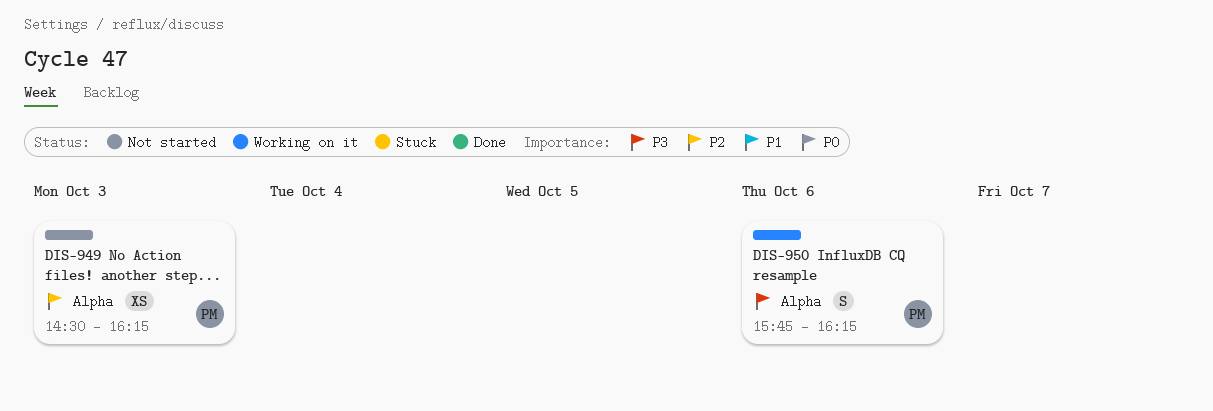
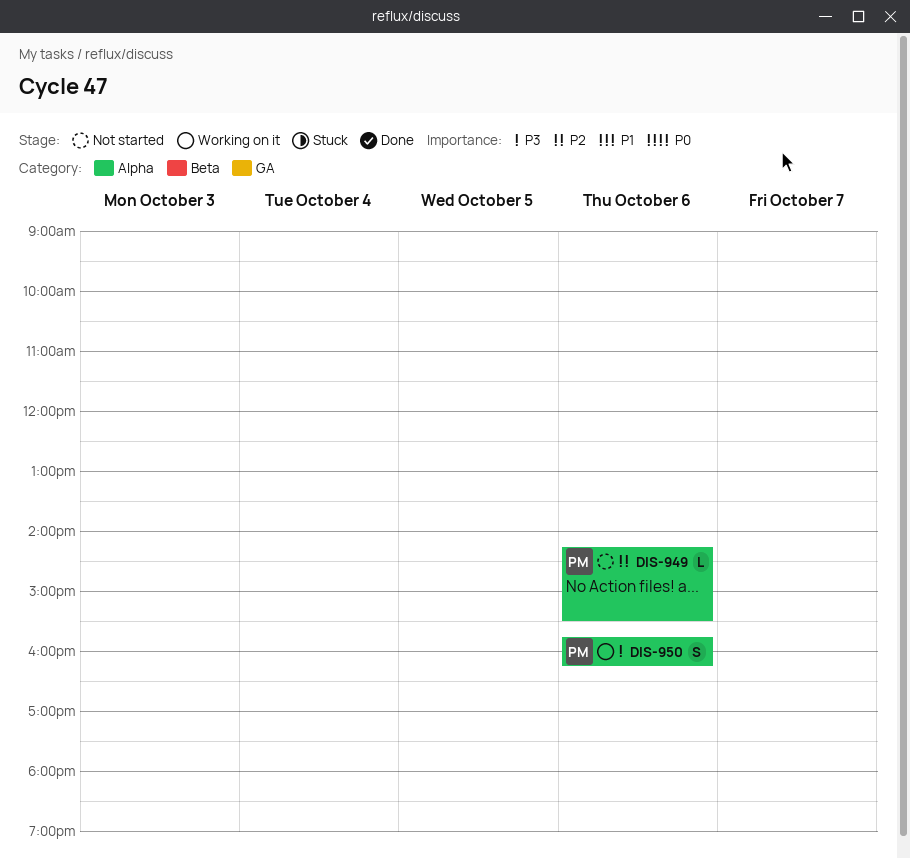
DIS-949, estimate: XS -> L
DIS-949, day: Oct 3 -> Oct 6
DIS-949, begins: 14:30 -> 14:15
DIS-949, ends: 16:15 -> 15:30

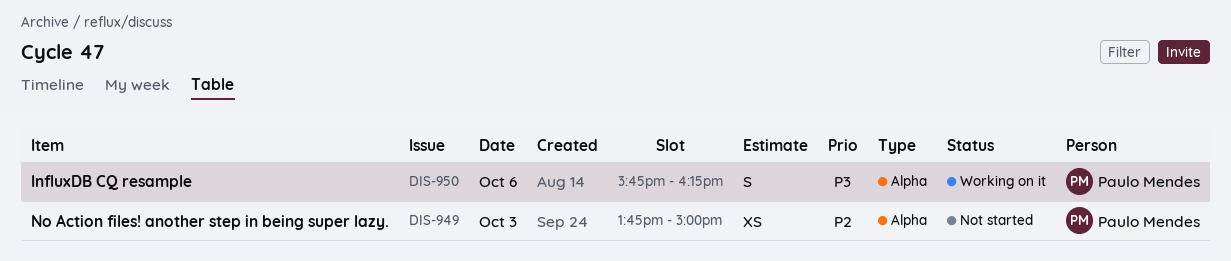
DIS-949, estimate: L -> XS
DIS-949, day: Oct 6 -> Oct 3
DIS-949, begins: 14:15 -> 13:45
DIS-949, ends: 15:30 -> 15:00

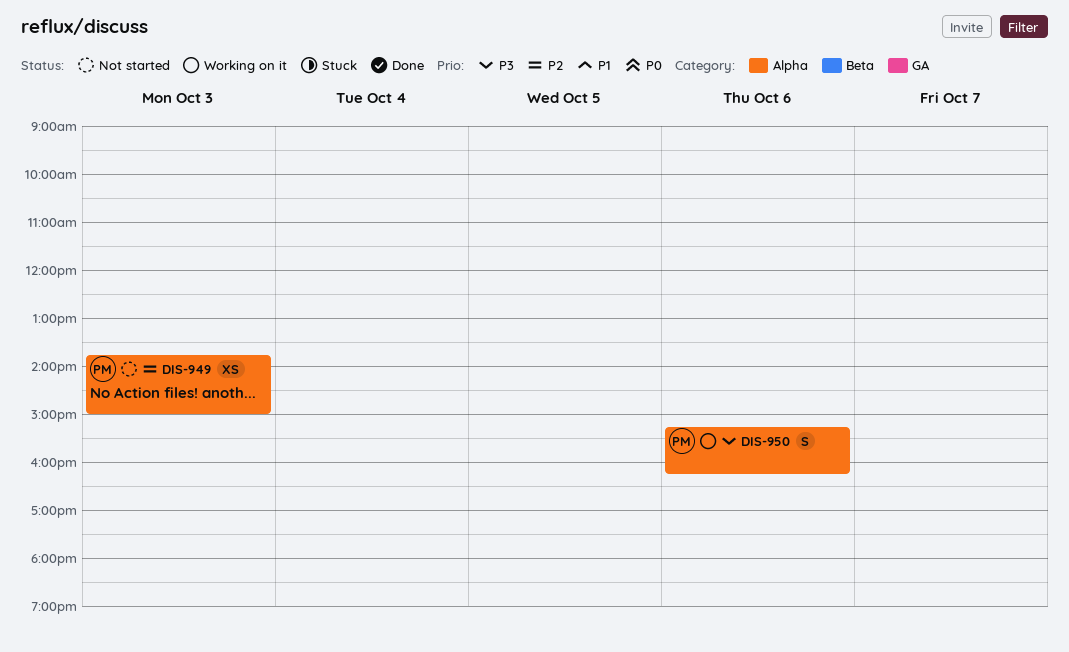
DIS-950, begins: 15:45 -> 15:15

